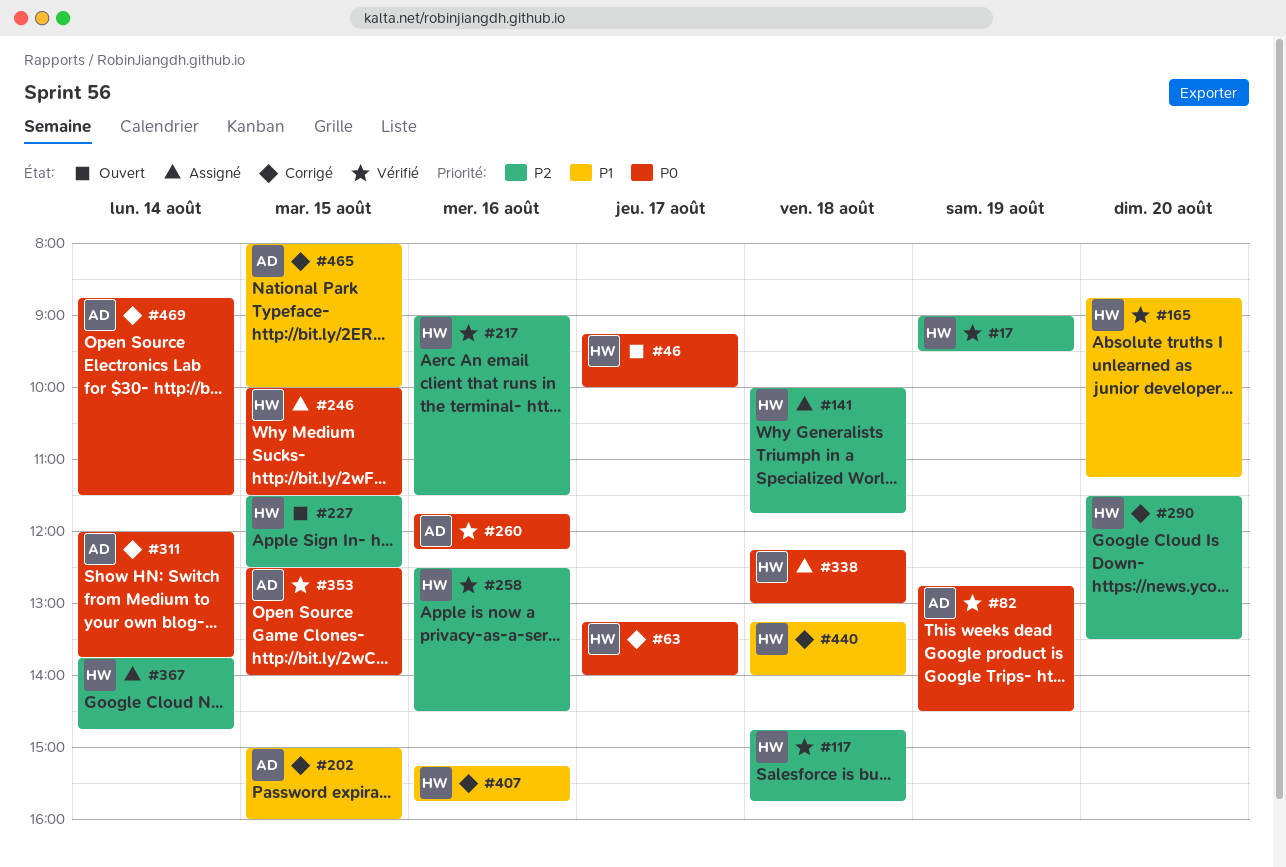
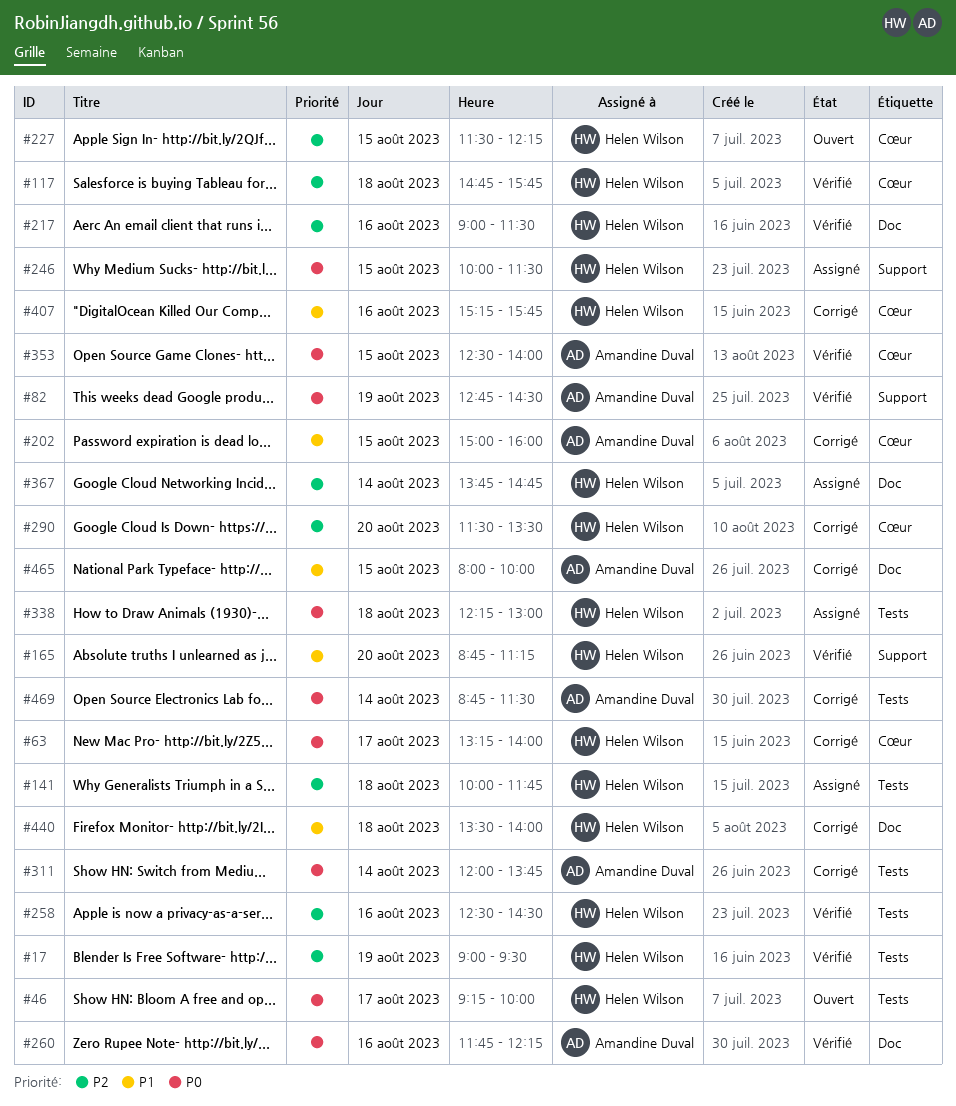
#227, ends: 12:30 -> 12:15
#440, begins: 13:15 -> 13:30

